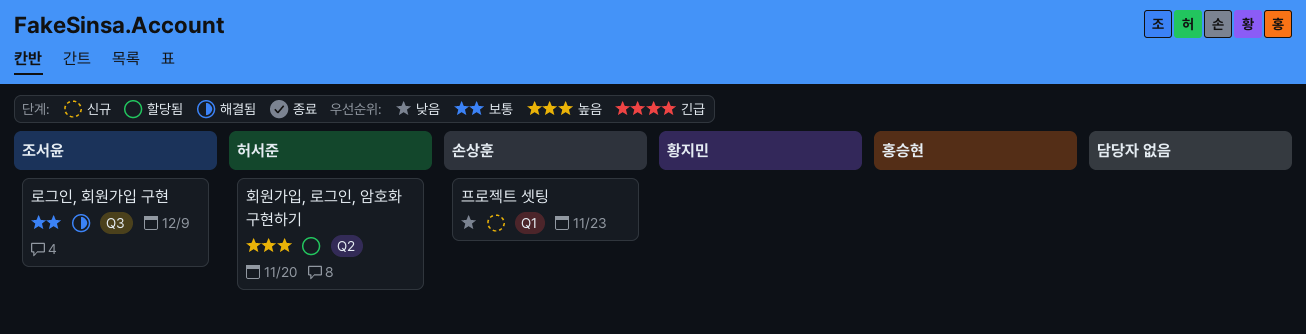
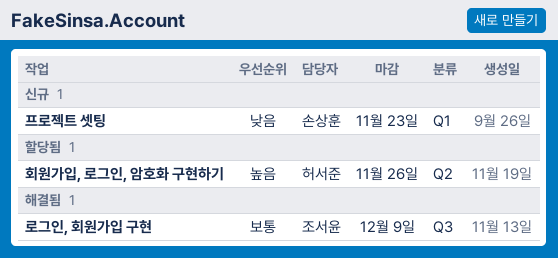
회원가입, 로그인, 암호화 구현하기, due: Nov 20 -> Nov 26

